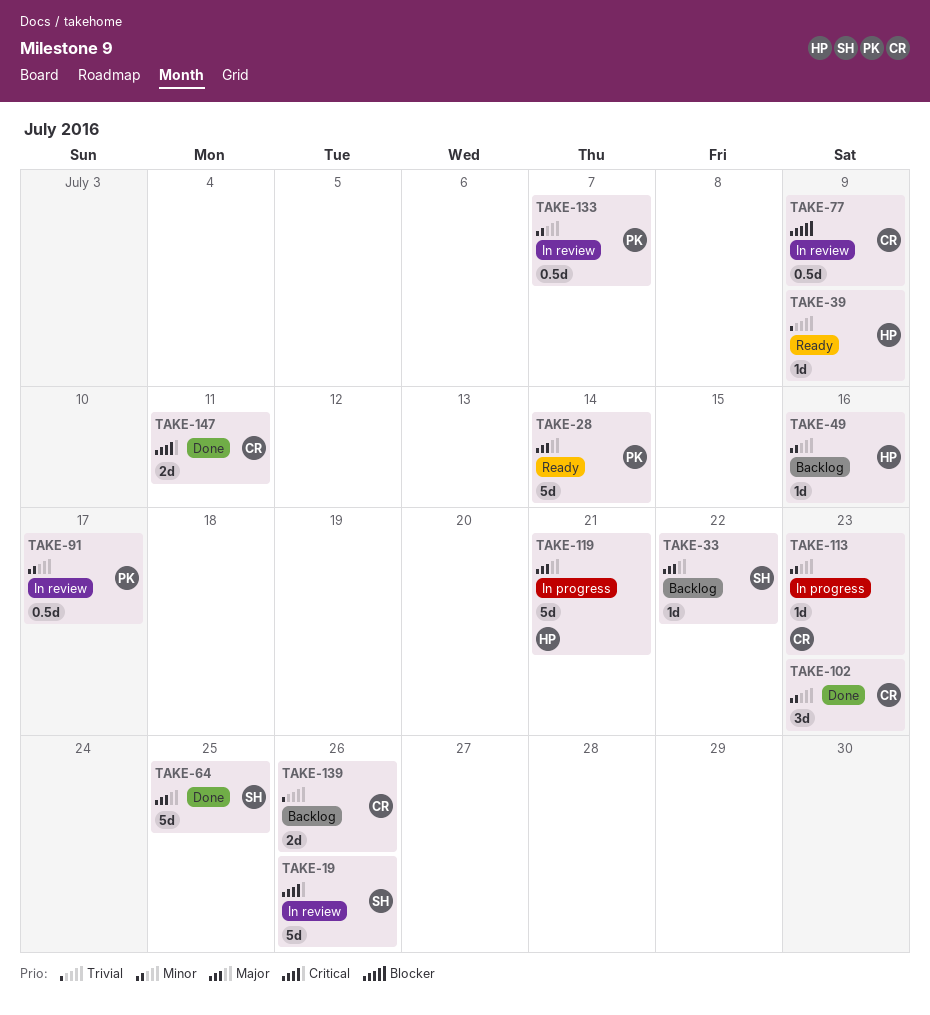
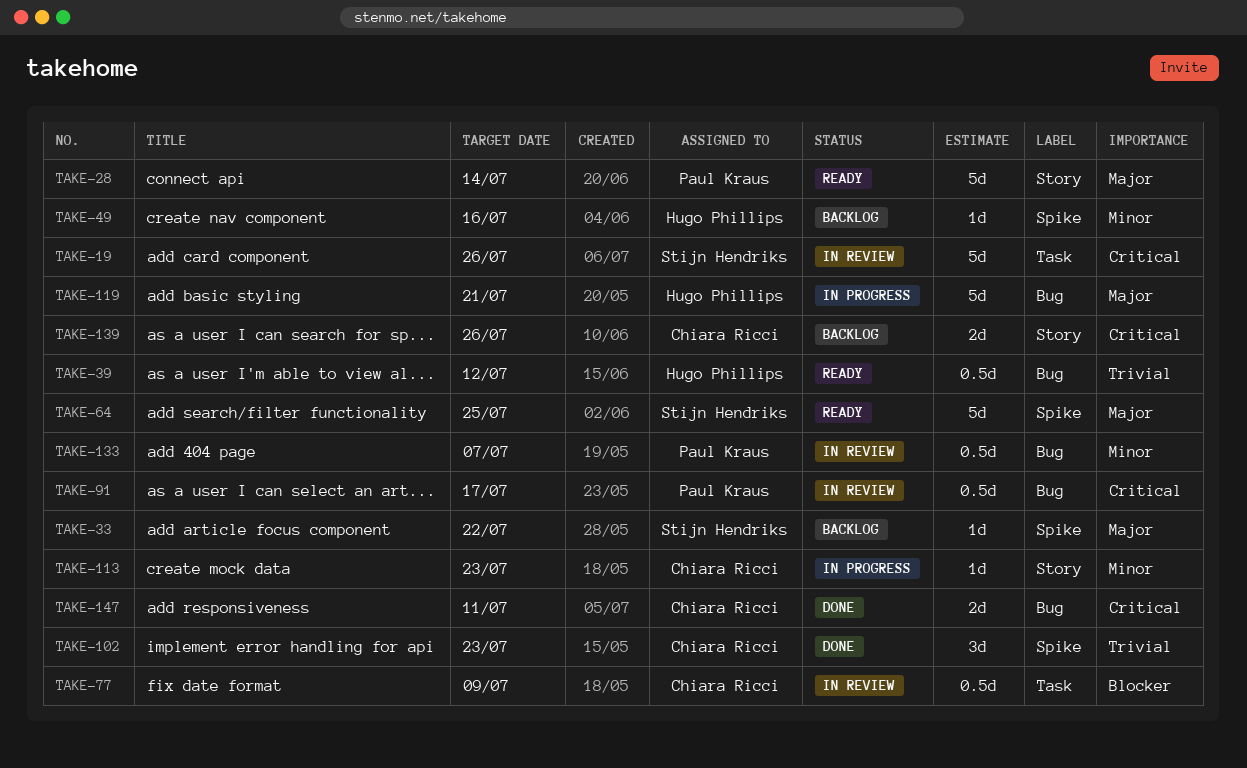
TAKE-39, estimate: 1d -> 0.5d
TAKE-39, due: Jul 9 -> Jul 12
TAKE-64, status: Done -> Ready
TAKE-91, priority: Minor -> Critical
TAKE-102, priority: Minor -> Trivial
TAKE-139, priority: Trivial -> Critical

